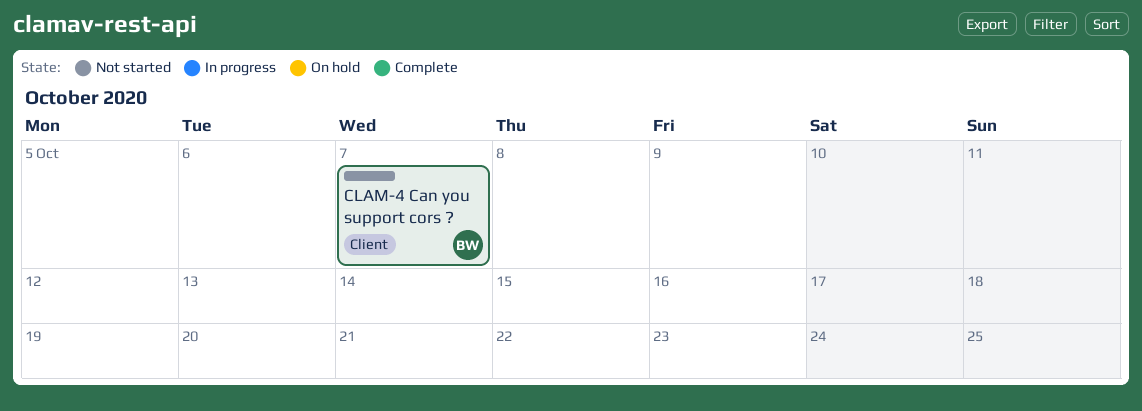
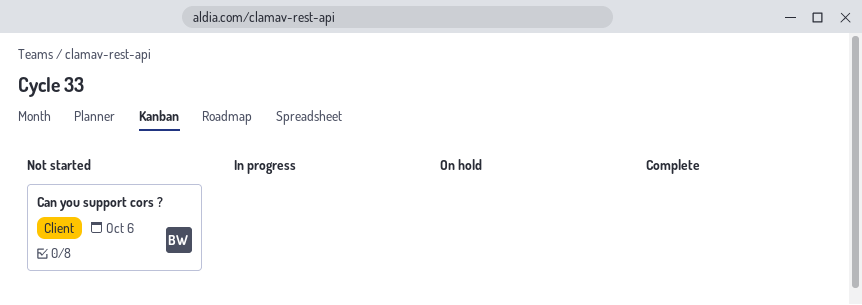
Can you support cors ?, due: Oct 7 -> Oct 6

